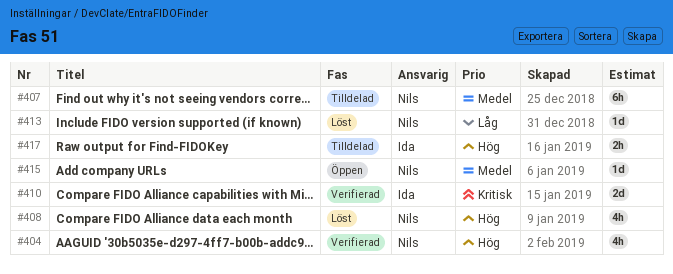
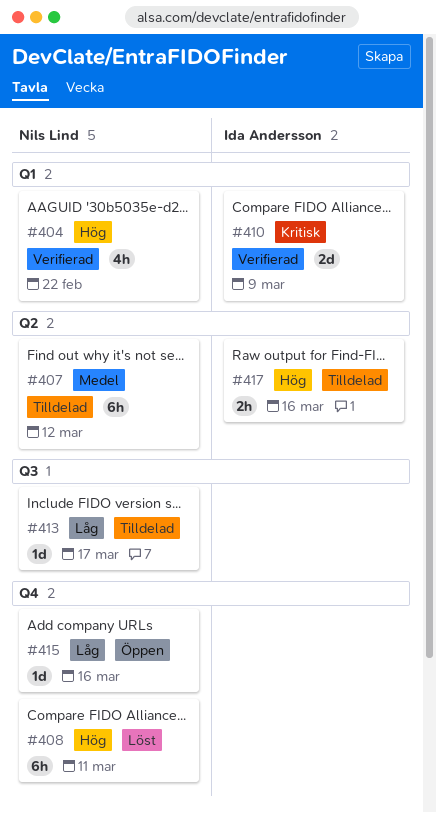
#408, estimate: 4h -> 6h
#413, status: Löst -> Tilldelad
#415, priority: Medel -> Låg

